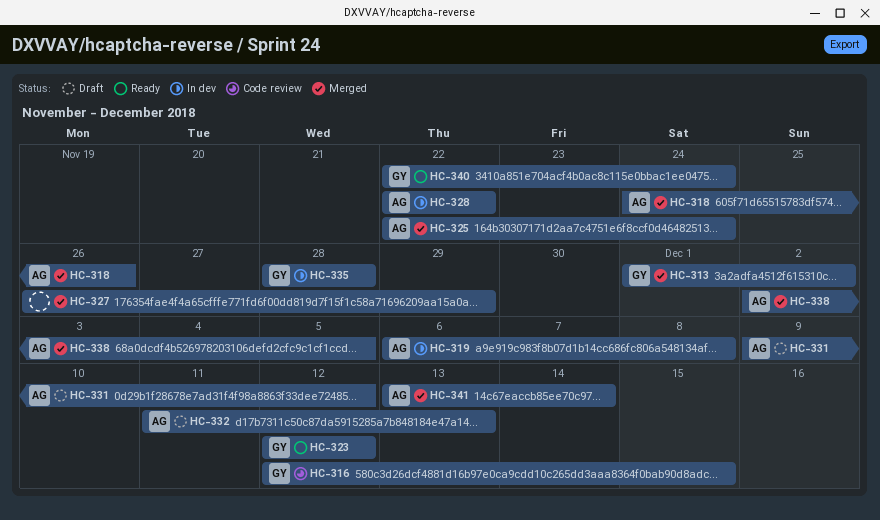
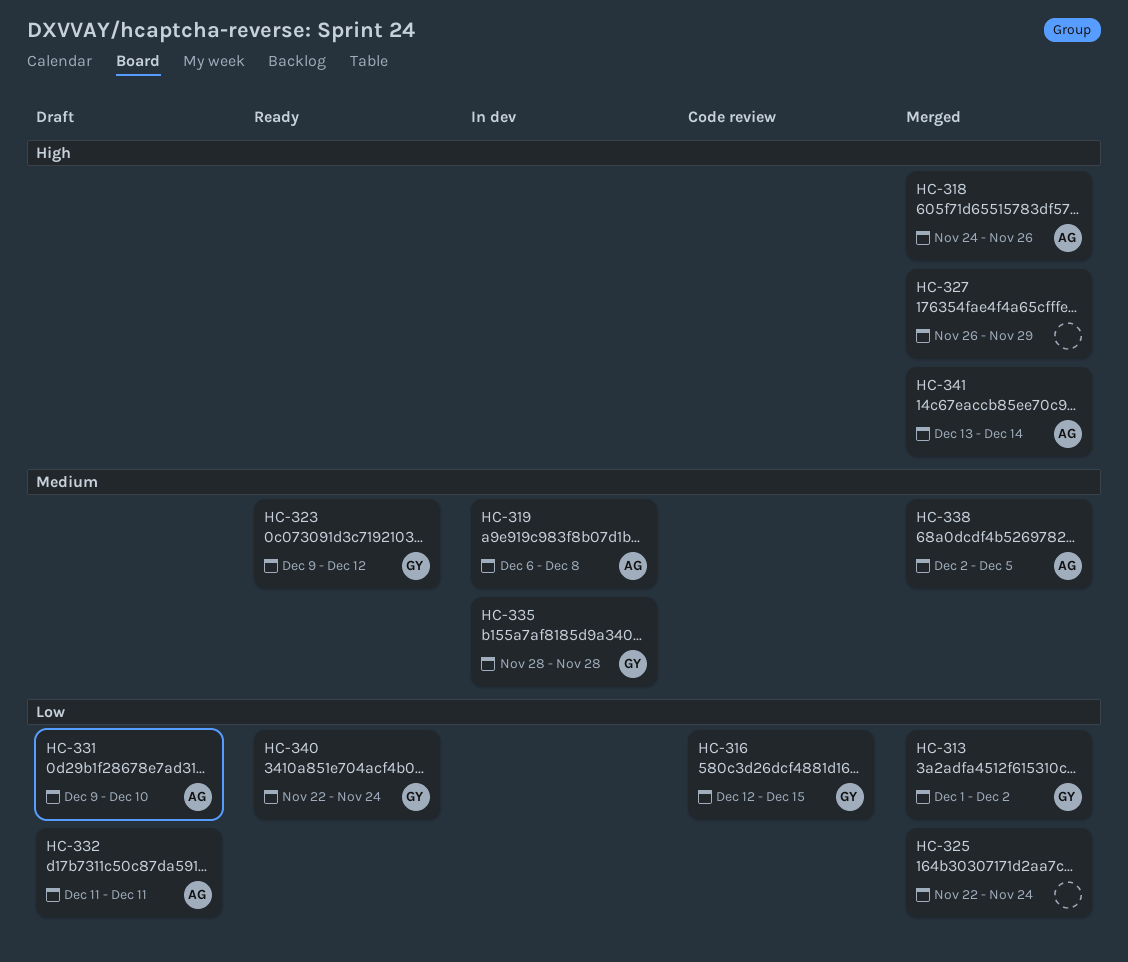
HC-323, start: Dec 12 -> Dec 9
HC-325, owner: AG -> none
HC-328: present -> none
HC-331, due: Dec 12 -> Dec 10
HC-332, due: Dec 13 -> Dec 11

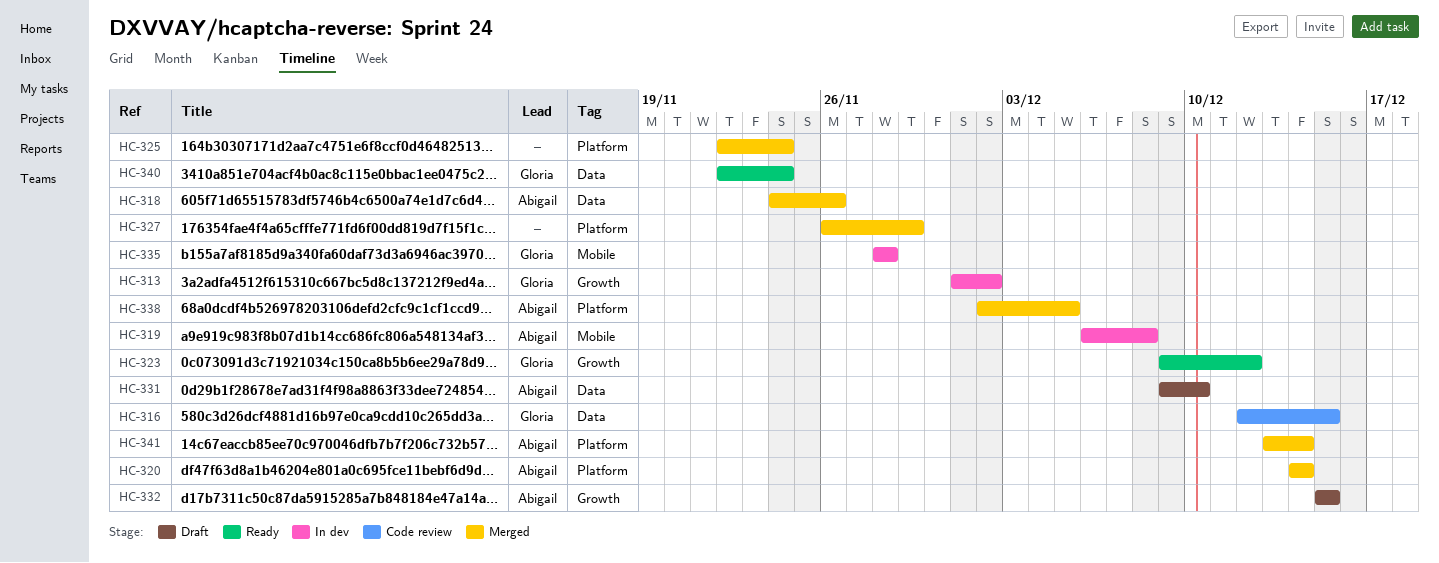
HC-313, status: Merged -> In dev
HC-320: none -> present
HC-332, start: Dec 11 -> Dec 15
HC-332, due: Dec 11 -> Dec 15

